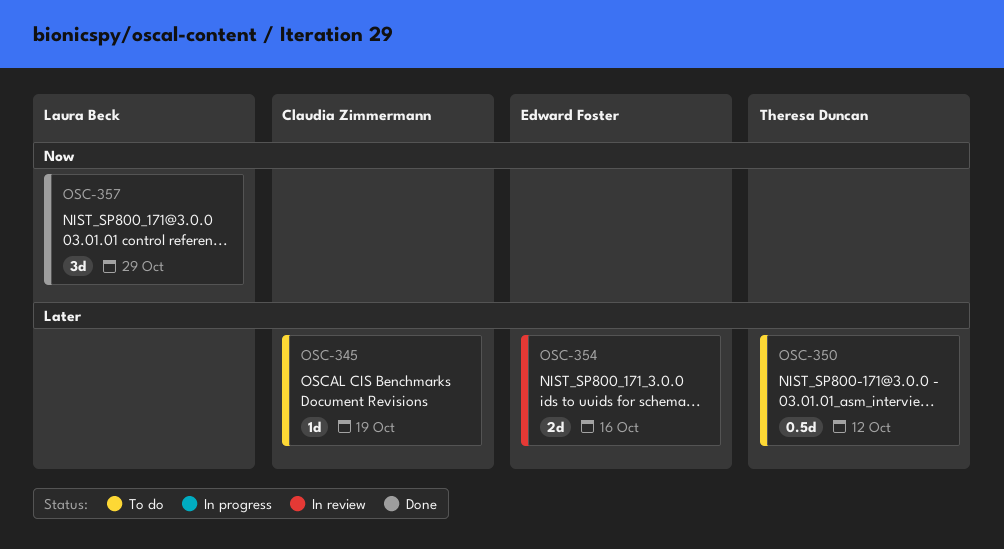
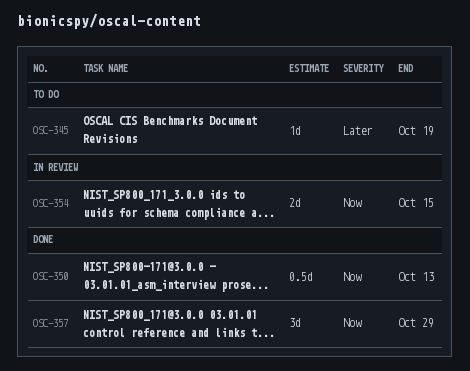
OSC-350, status: To do -> Done
OSC-350, priority: Later -> Now
OSC-350, due: Oct 12 -> Oct 13
OSC-354, priority: Later -> Now
OSC-354, due: Oct 16 -> Oct 15

